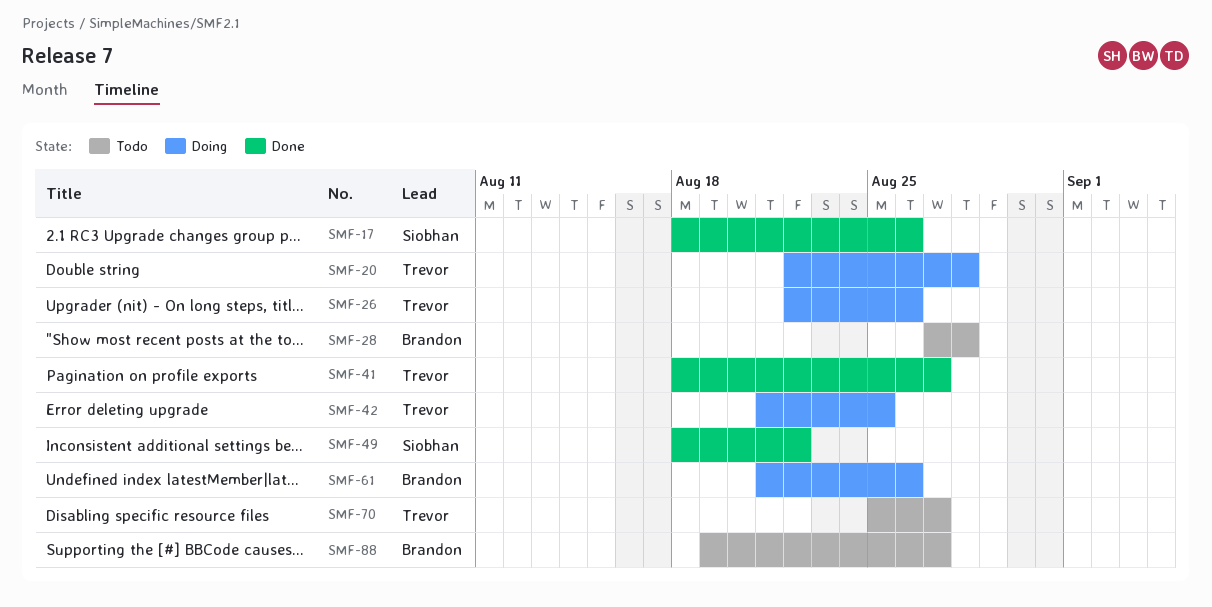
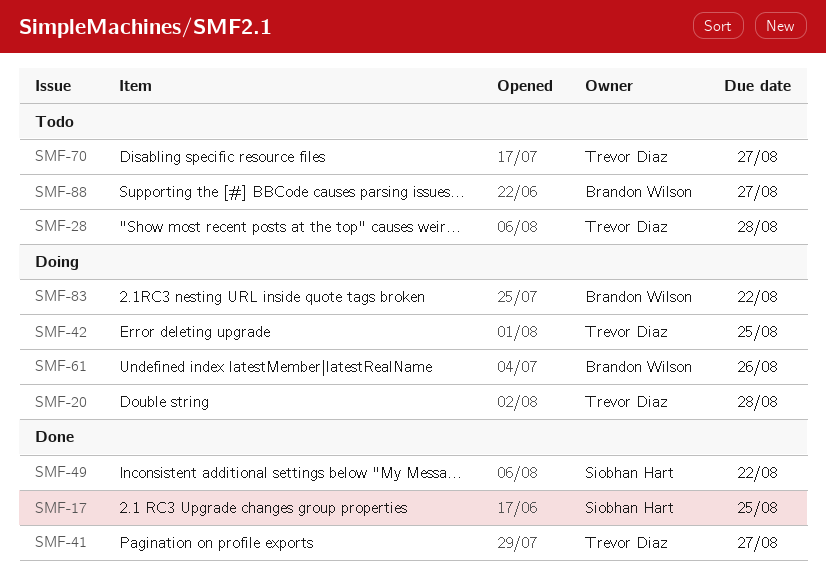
SMF-17, due: Aug 26 -> Aug 25
SMF-26: present -> none
SMF-28, owner: Brandon Wilson -> Trevor Diaz
SMF-83: none -> present

